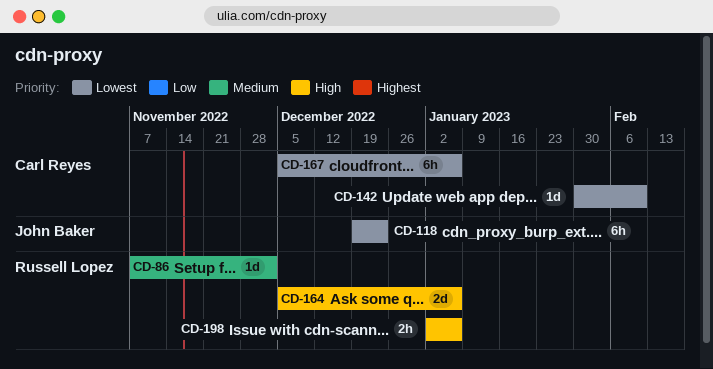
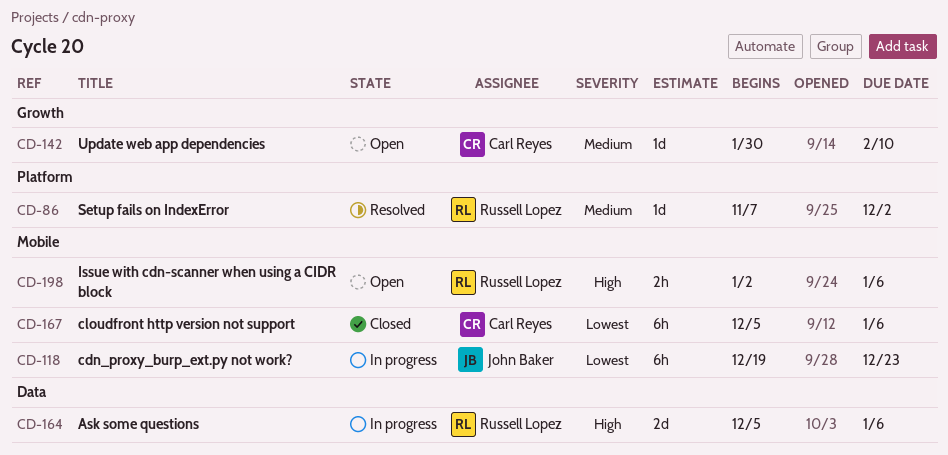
CD-142, priority: Lowest -> Medium

